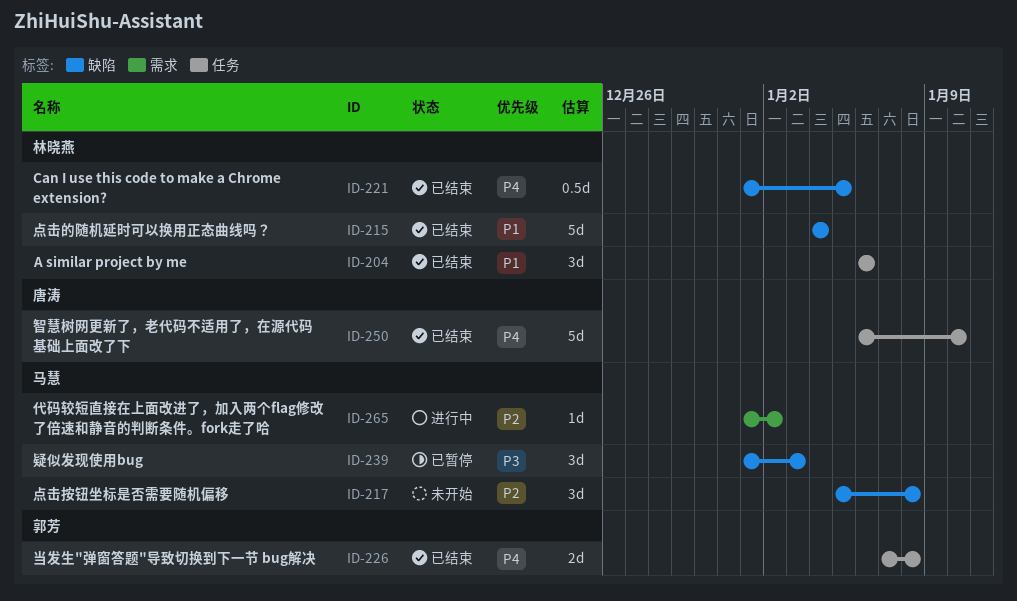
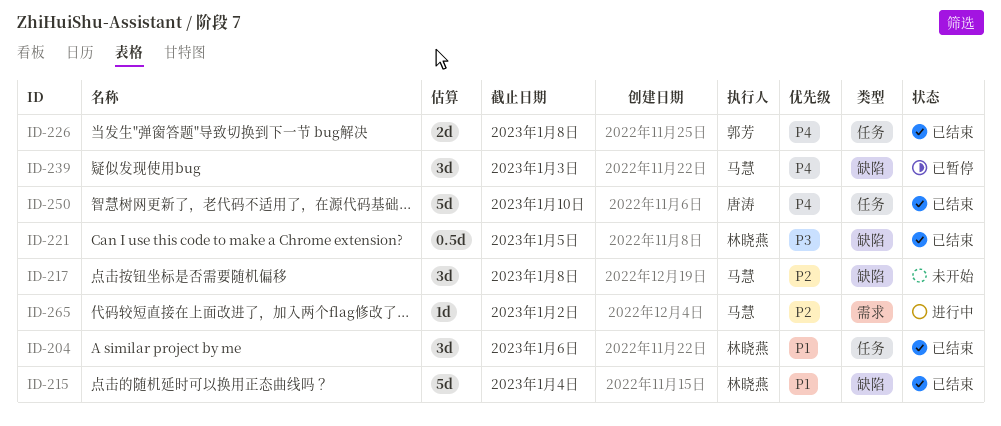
ID-221, priority: P4 -> P3
ID-239, priority: P3 -> P4

